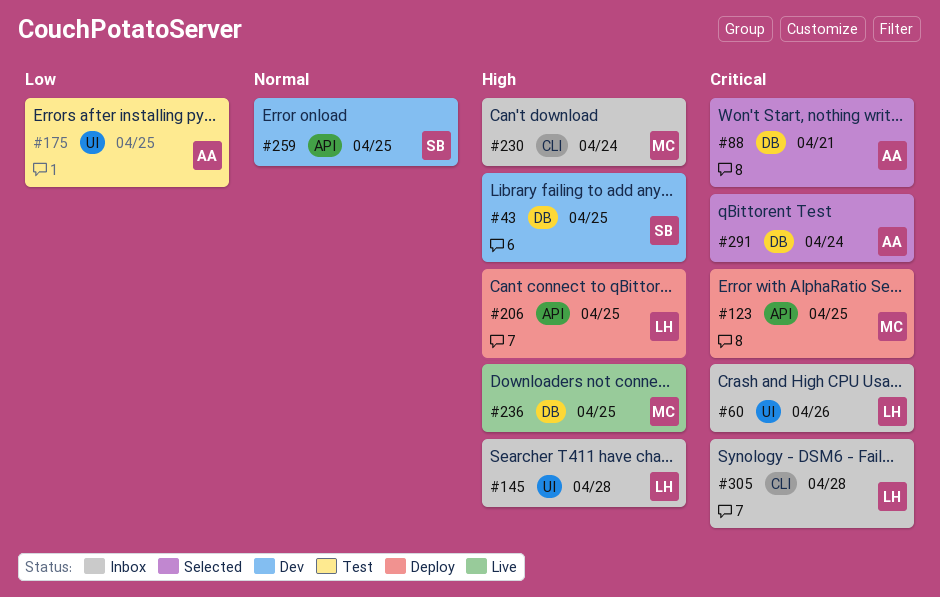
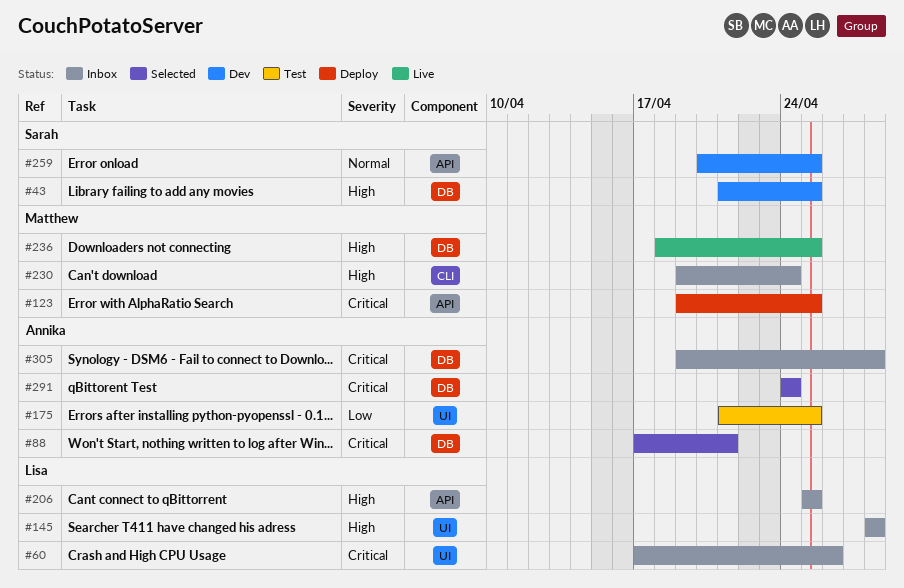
#206, status: Deploy -> Inbox
#305, owner: Lisa -> Annika
#305, label: CLI -> DB

